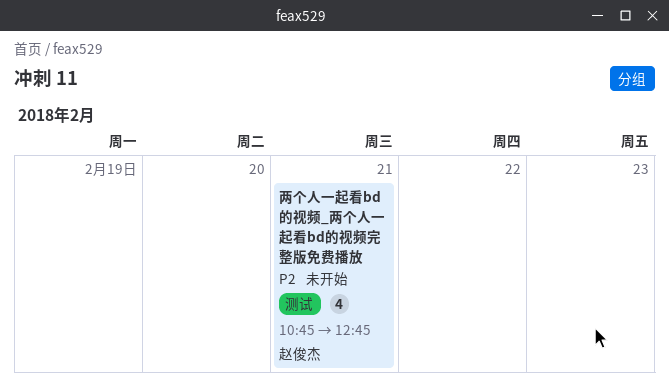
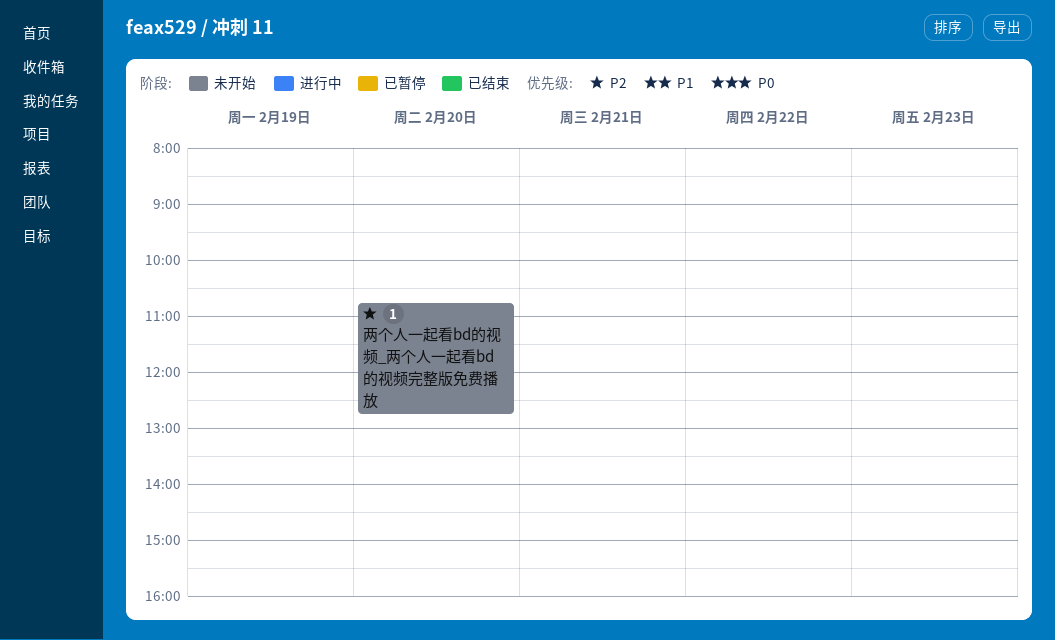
两个人一起看bd的视频_两个人一起看bd的视频完整版免费播放, estimate: 4 -> 1
两个人一起看bd的视频_两个人一起看bd的视频完整版免费播放, day: Feb 21 -> Feb 20

